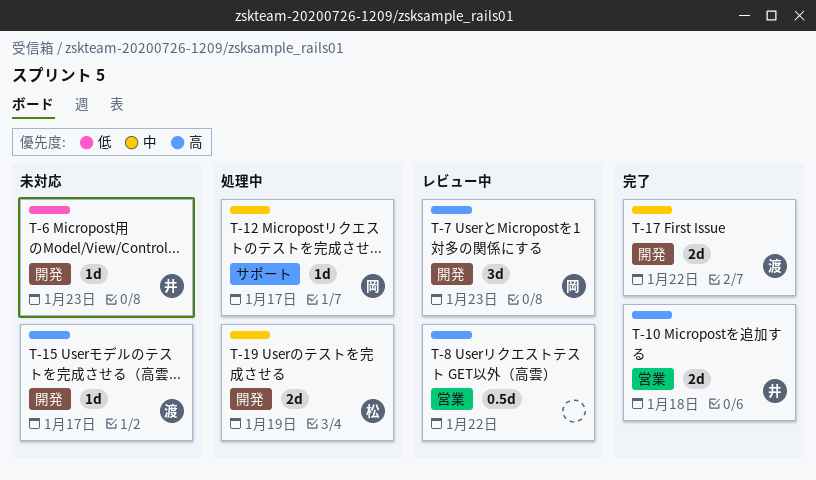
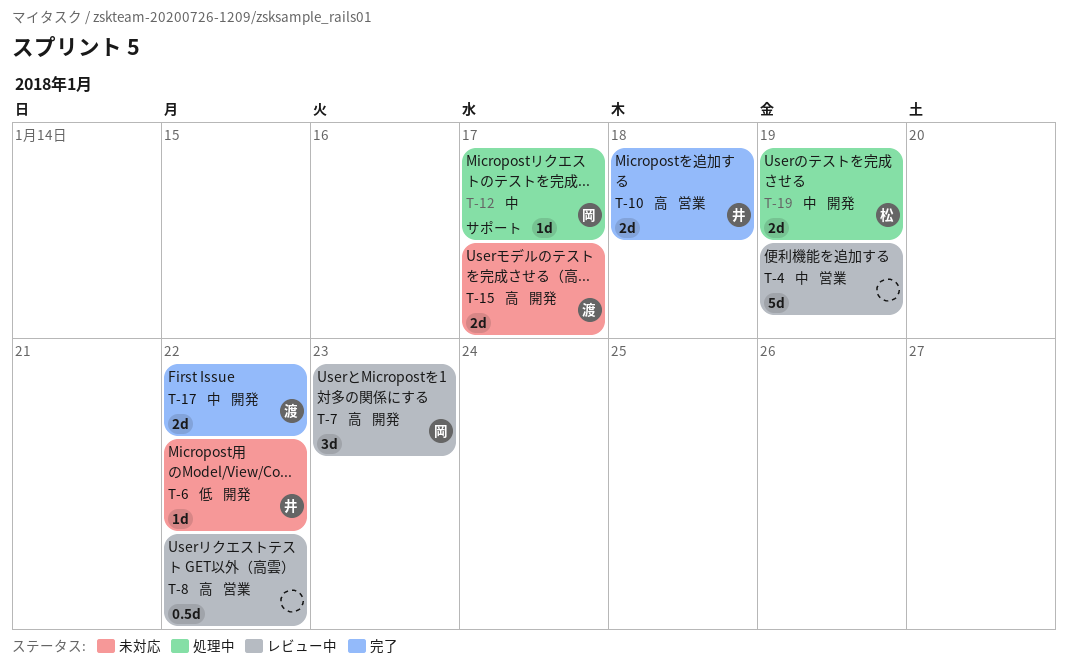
T-4: none -> present
T-6, due: Jan 23 -> Jan 22
T-15, estimate: 1d -> 2d

